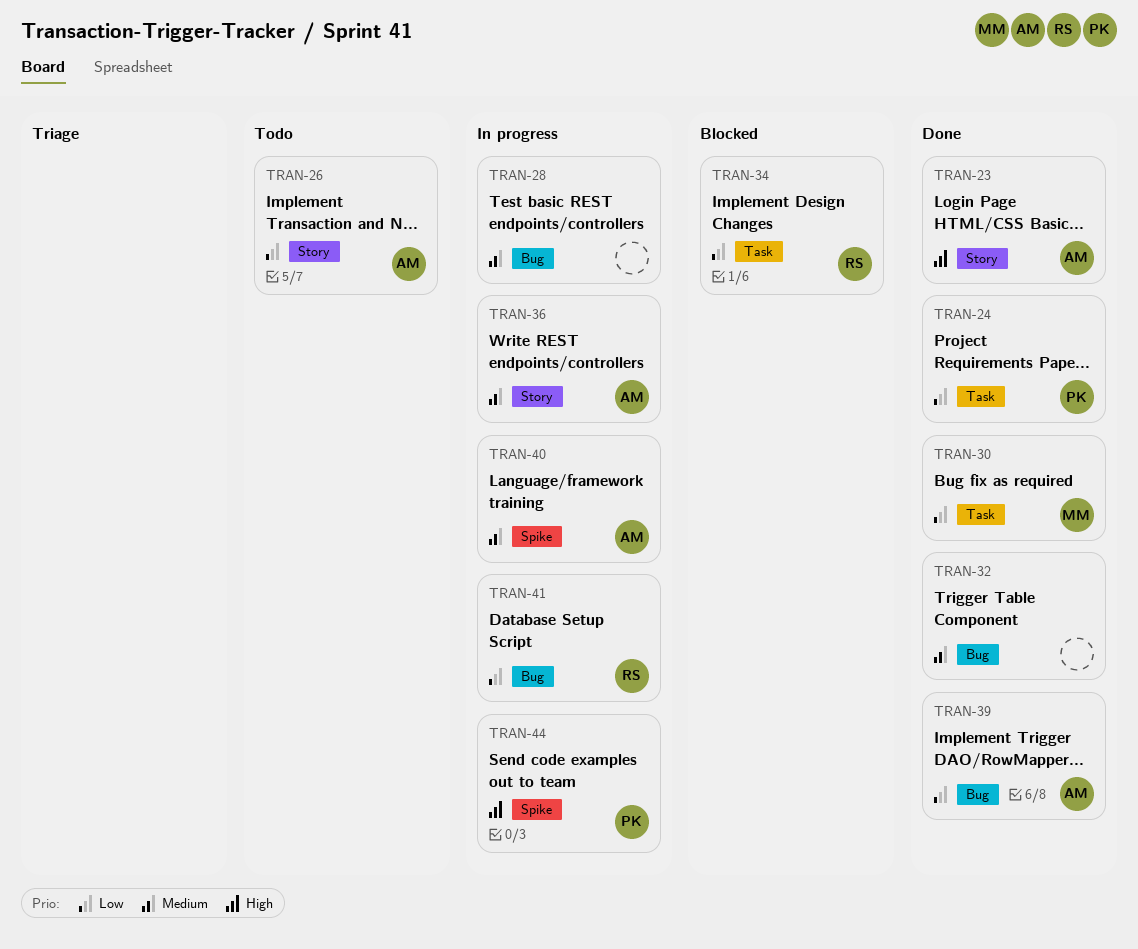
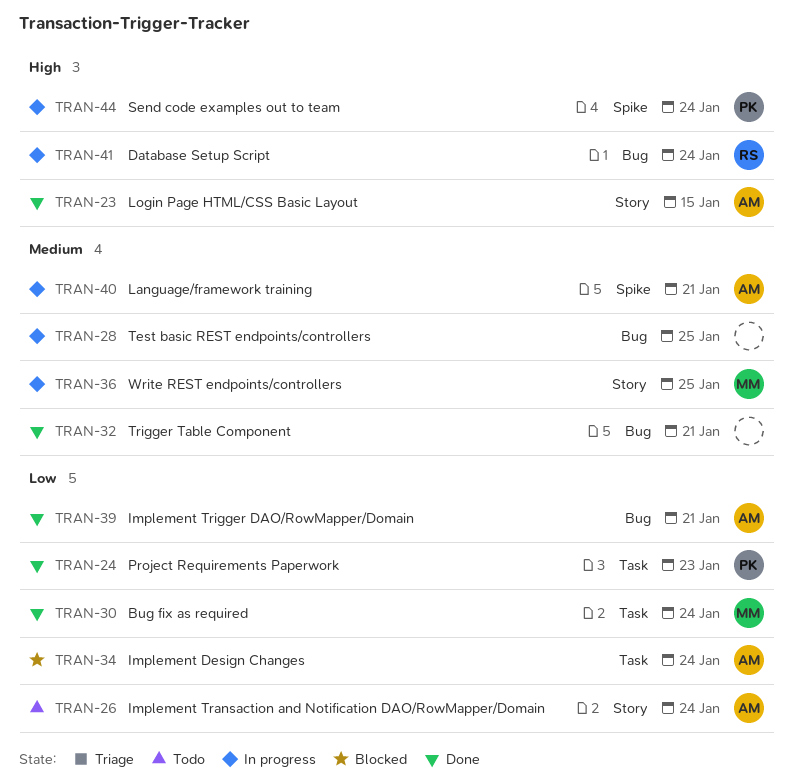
TRAN-34, owner: RS -> AM
TRAN-36, owner: AM -> MM
TRAN-41, priority: Low -> High

